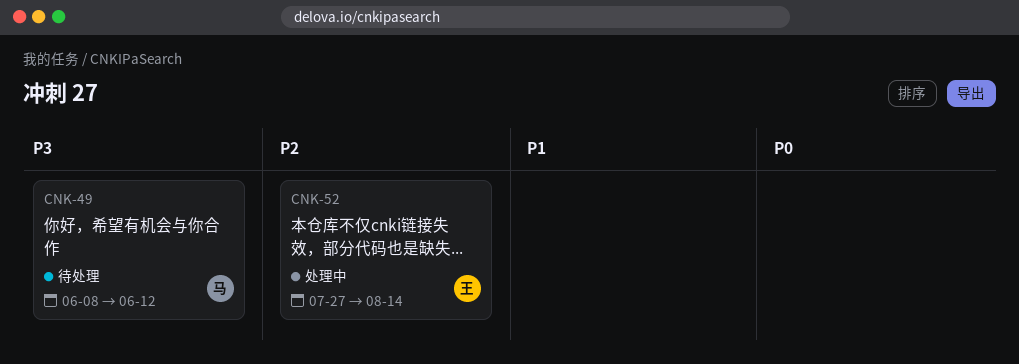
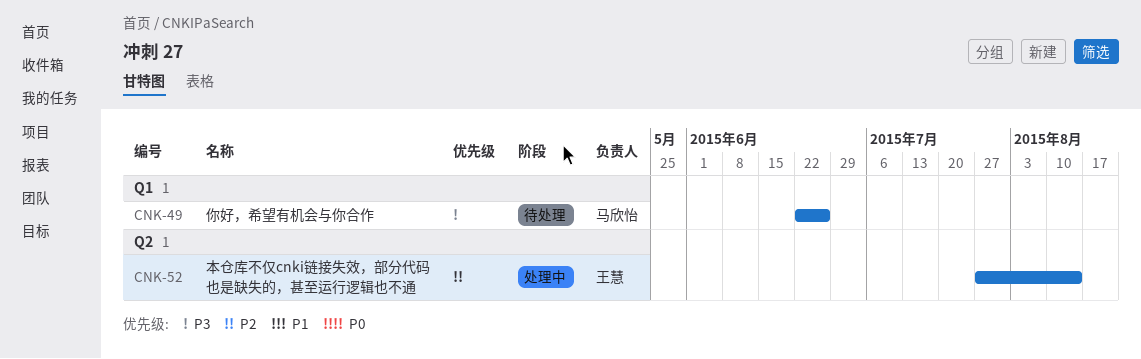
CNK-49, start: Jun 8 -> Jun 22
CNK-49, due: Jun 12 -> Jun 26

